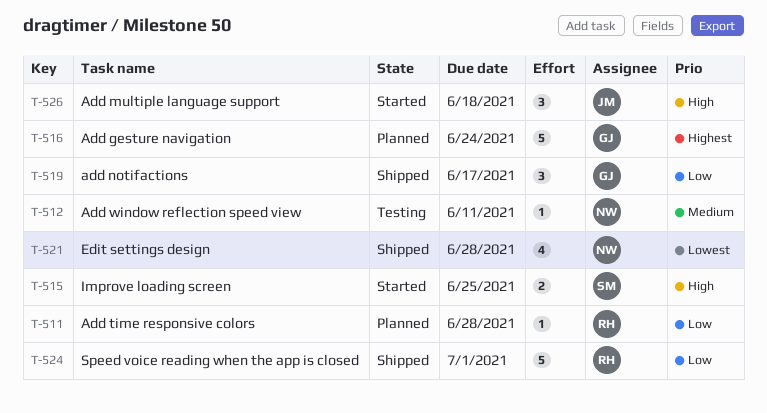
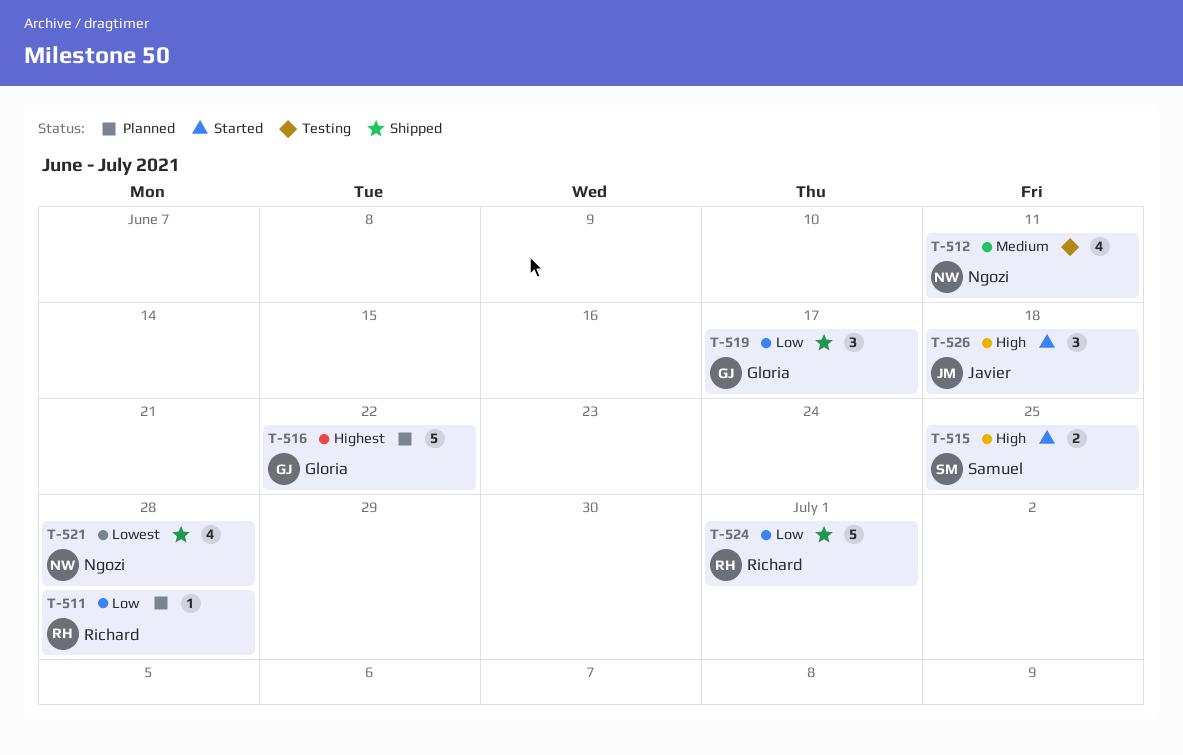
T-512, estimate: 1 -> 4
T-516, due: Jun 24 -> Jun 22

